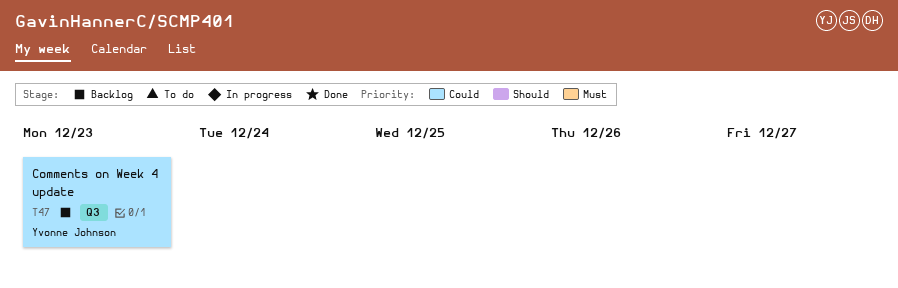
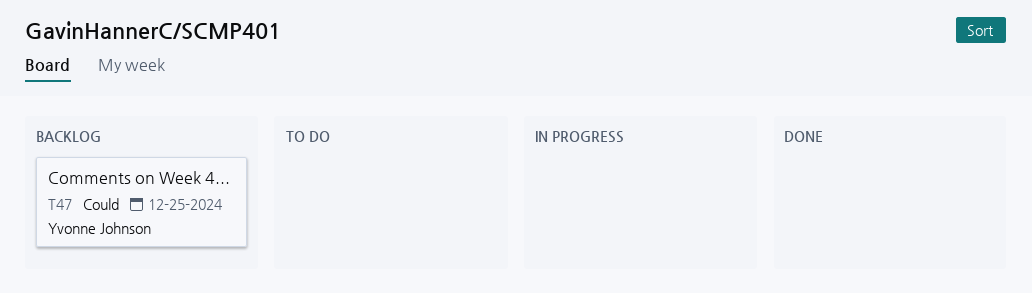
T47, due: Dec 23 -> Dec 25

